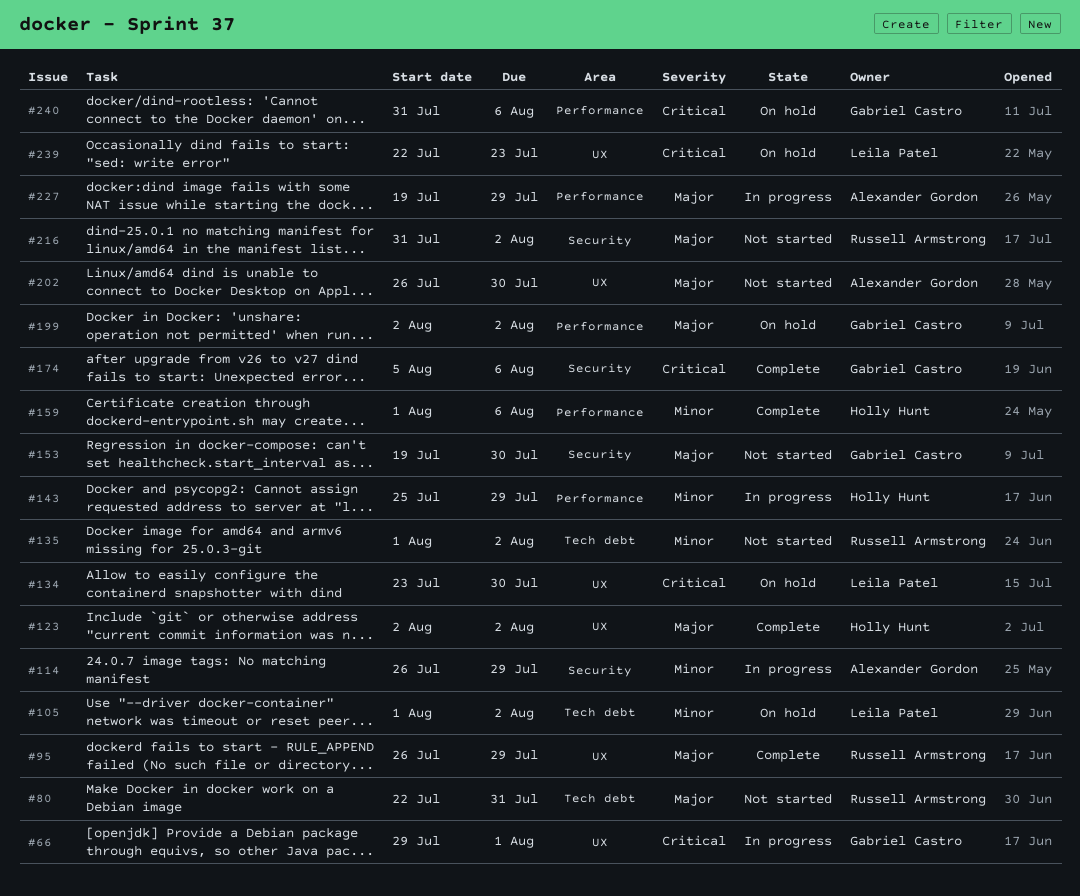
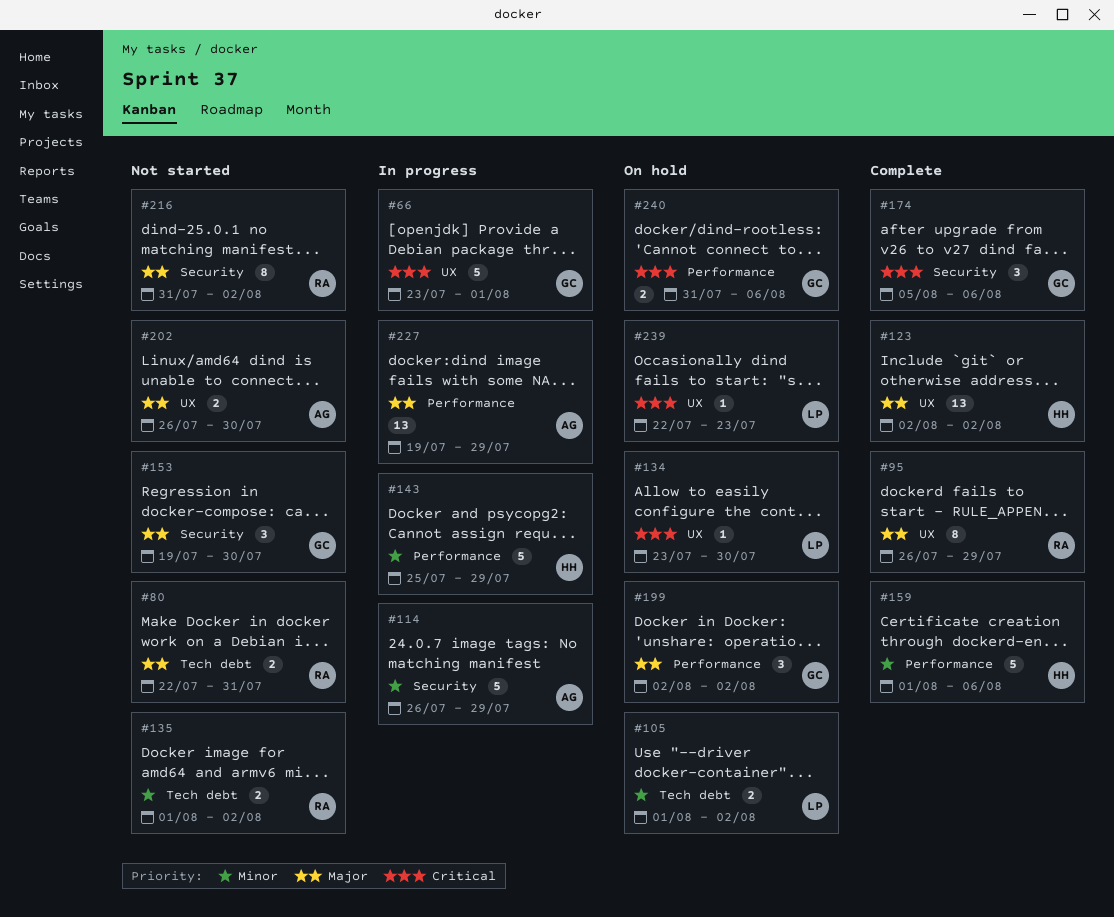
#66, start: Jul 29 -> Jul 23

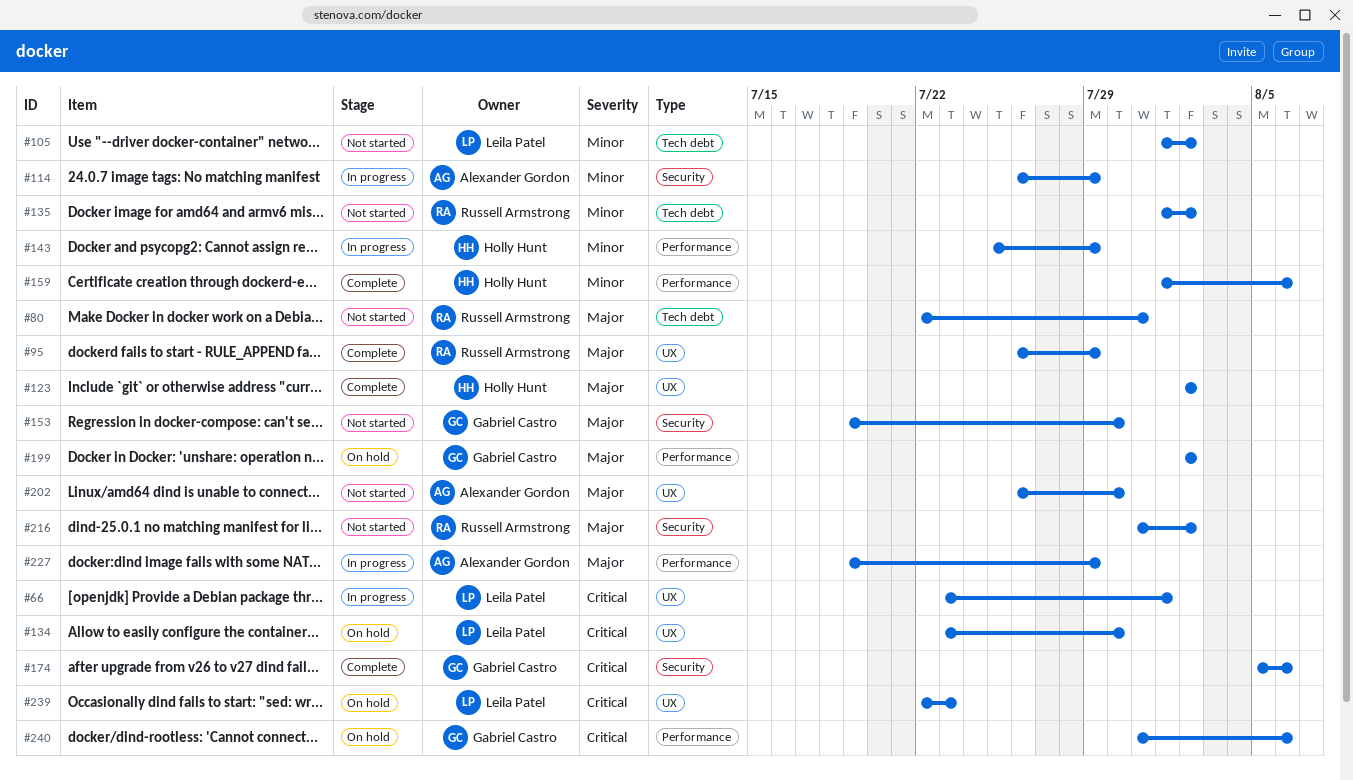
#66, owner: Gabriel Castro -> Leila Patel
#105, status: On hold -> Not started

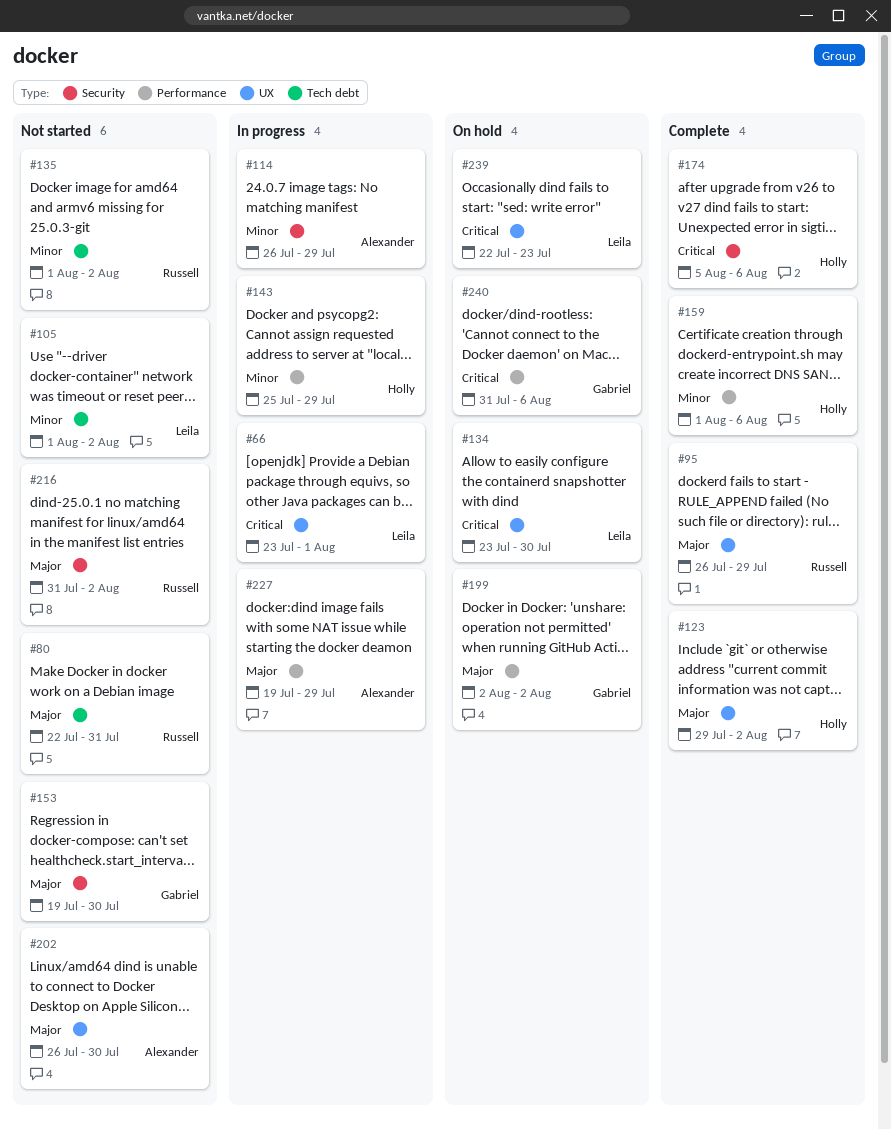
#123, start: Aug 2 -> Jul 29
#174, owner: Gabriel Castro -> Holly Hunt

